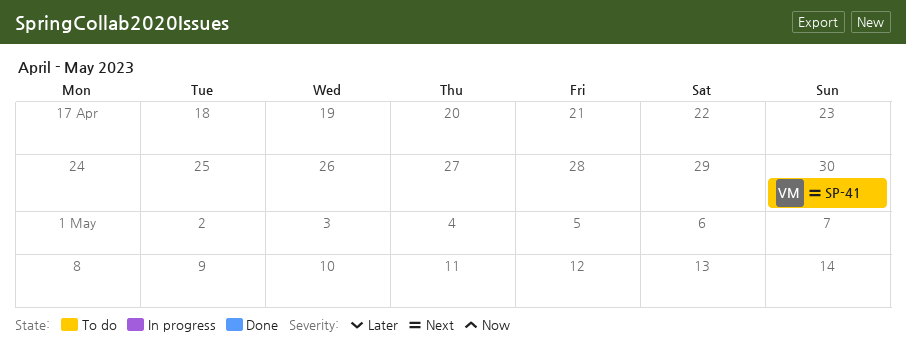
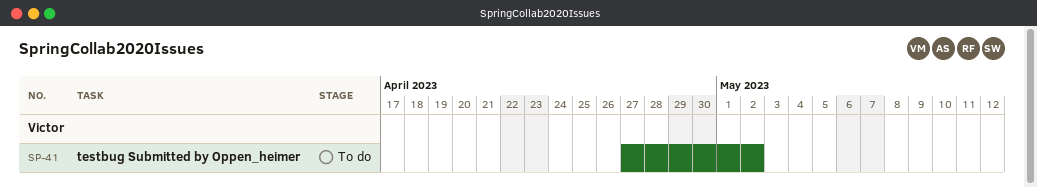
SP-41, start: Apr 30 -> Apr 27
SP-41, due: Apr 30 -> May 2

